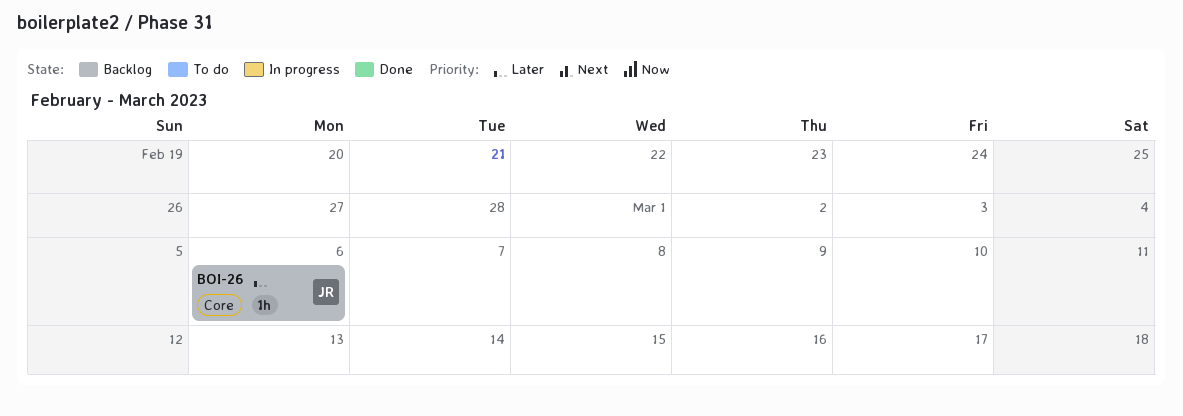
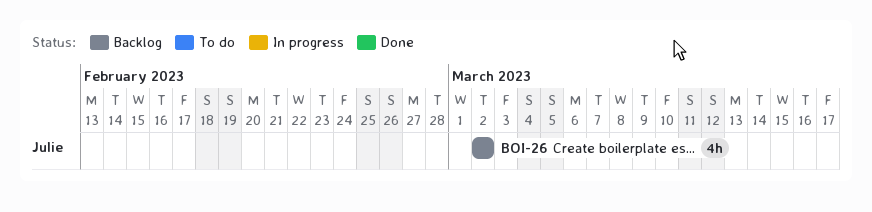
BOI-26, estimate: 1h -> 4h
BOI-26, due: Mar 6 -> Mar 2

